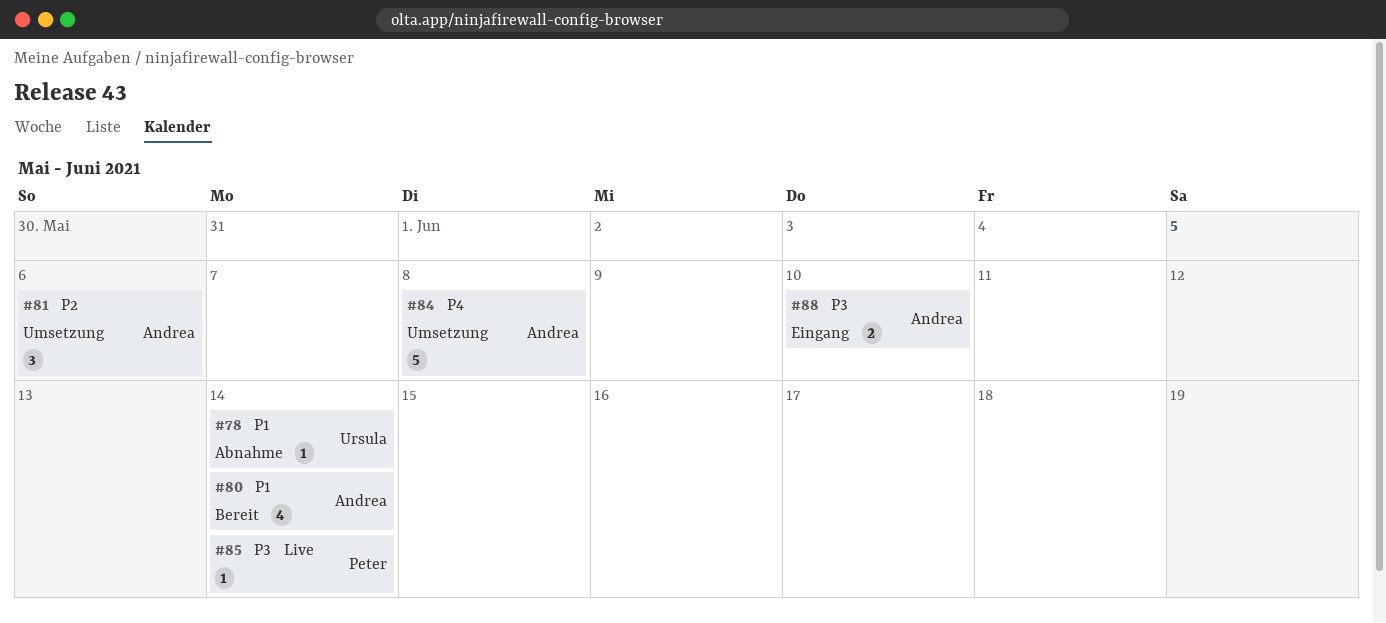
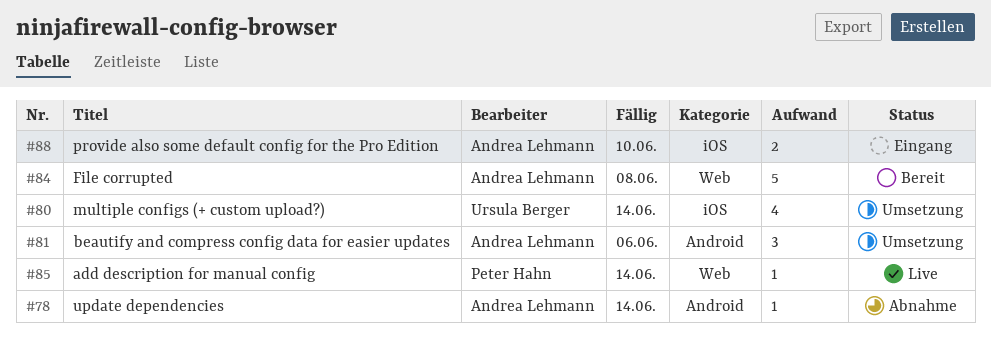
#78, owner: Ursula Berger -> Andrea Lehmann
#80, status: Bereit -> Umsetzung
#80, owner: Andrea Lehmann -> Ursula Berger
#84, status: Umsetzung -> Bereit

